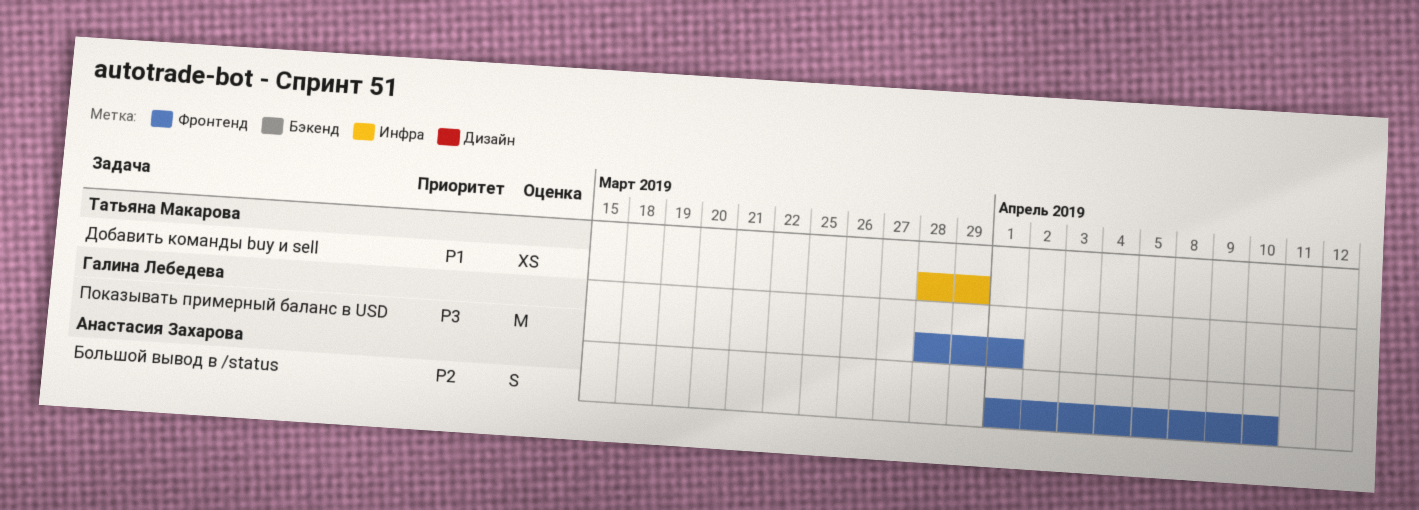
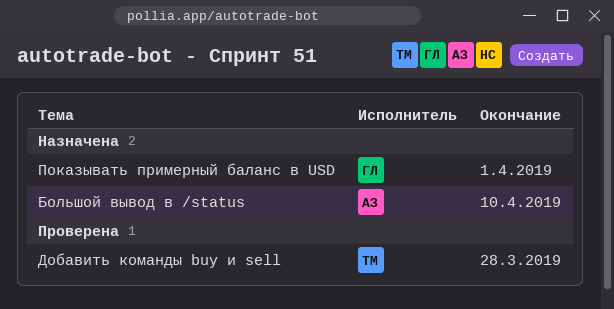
Добавить команды buy и sell, due: Mar 29 -> Mar 28

